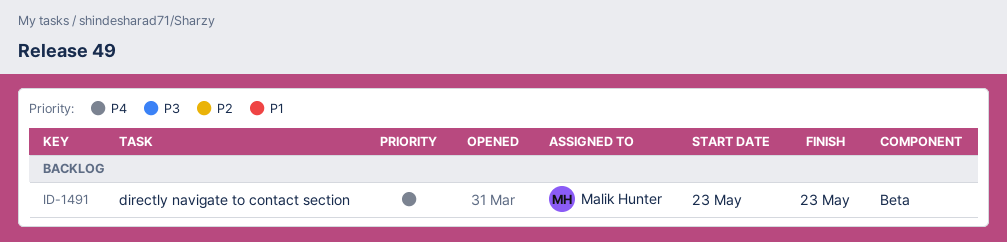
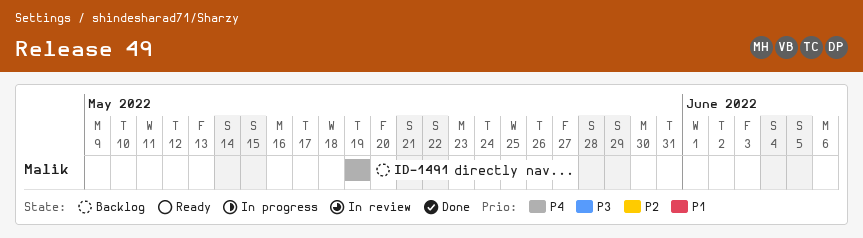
ID-1491, start: May 23 -> May 19
ID-1491, due: May 23 -> May 19

